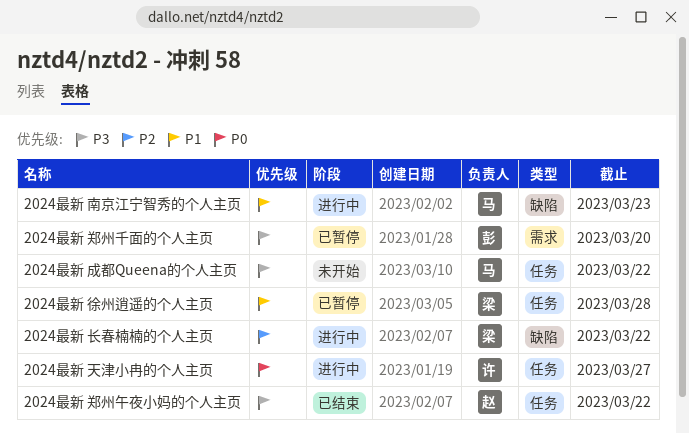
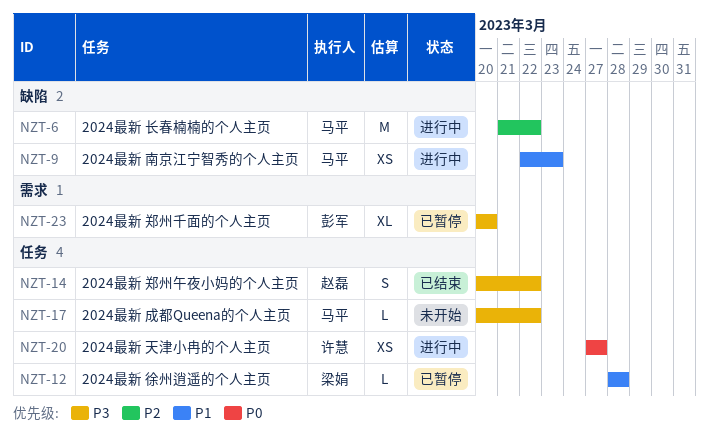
2024最新 长春楠楠的个人主页, owner: 梁娟 -> 马平

